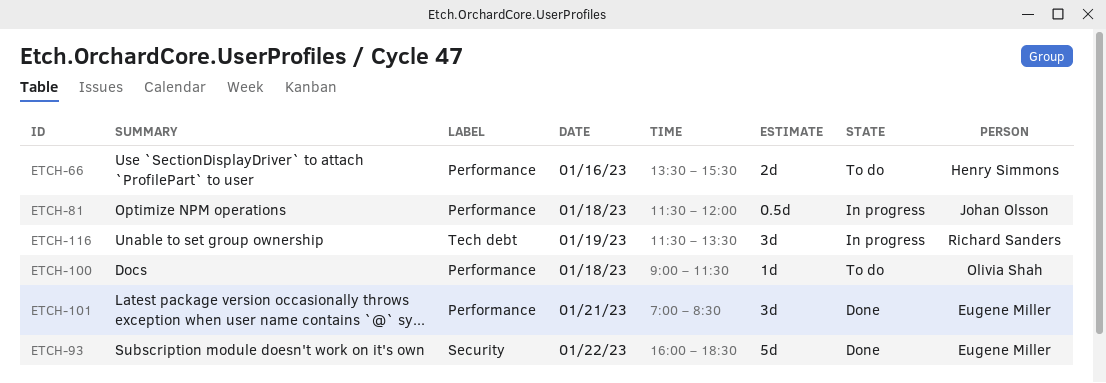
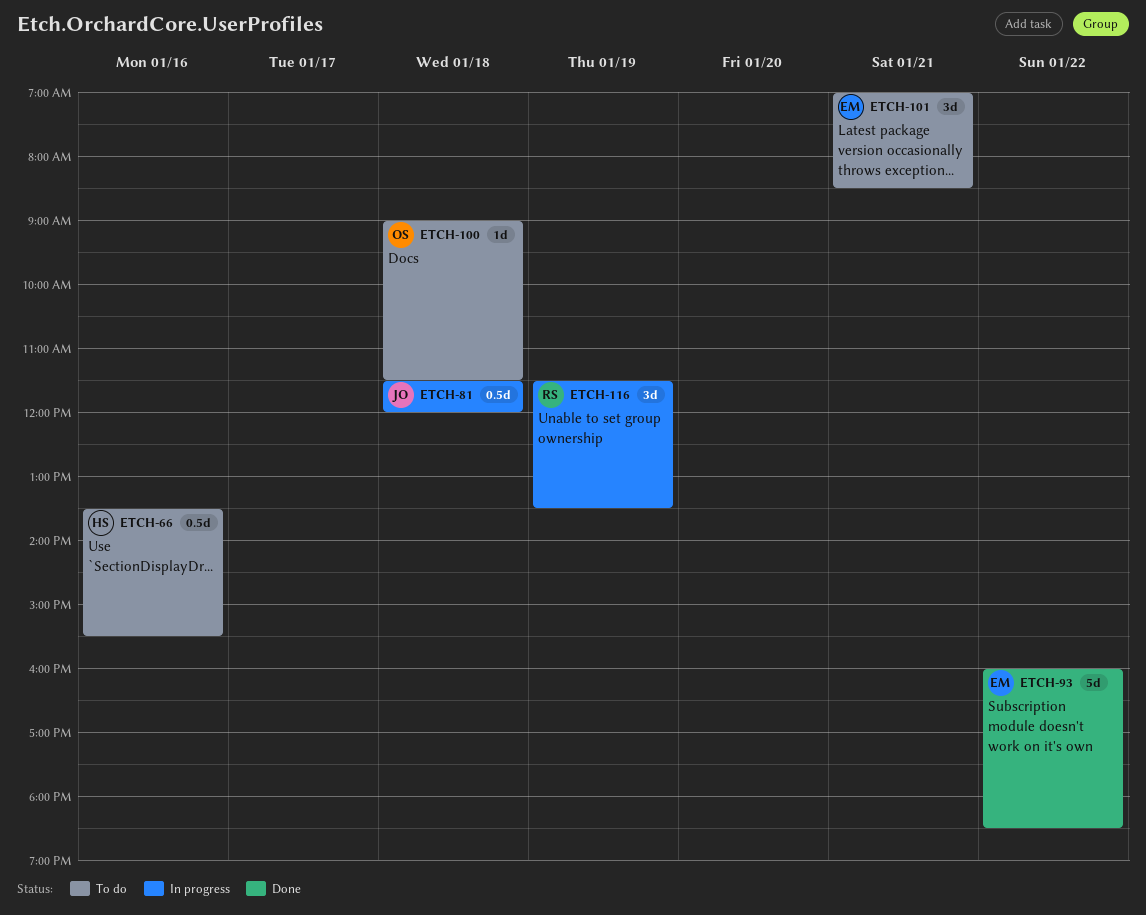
ETCH-66, estimate: 2d -> 0.5d
ETCH-101, status: Done -> To do

